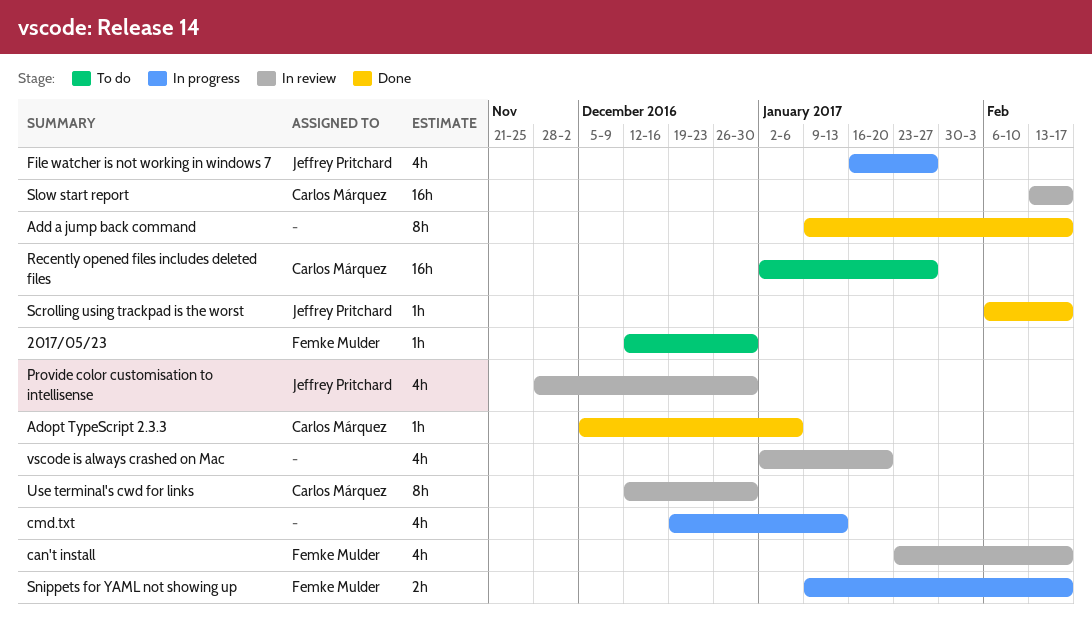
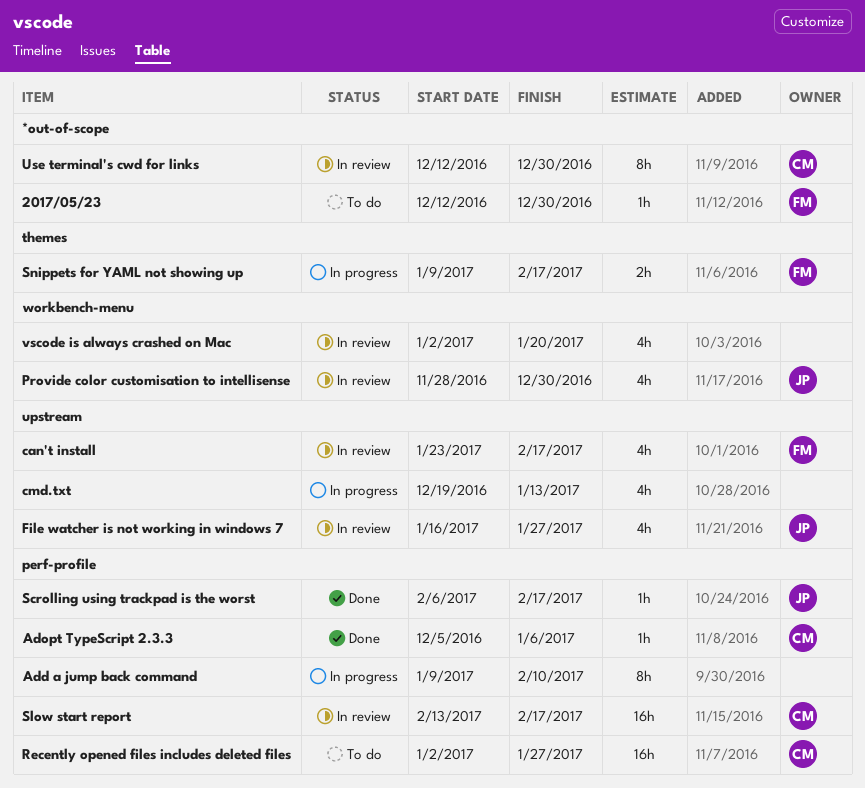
Add a jump back command, status: Done -> In progress
Add a jump back command, due: Feb 17 -> Feb 10
File watcher is not working in windows 7, status: In progress -> In review

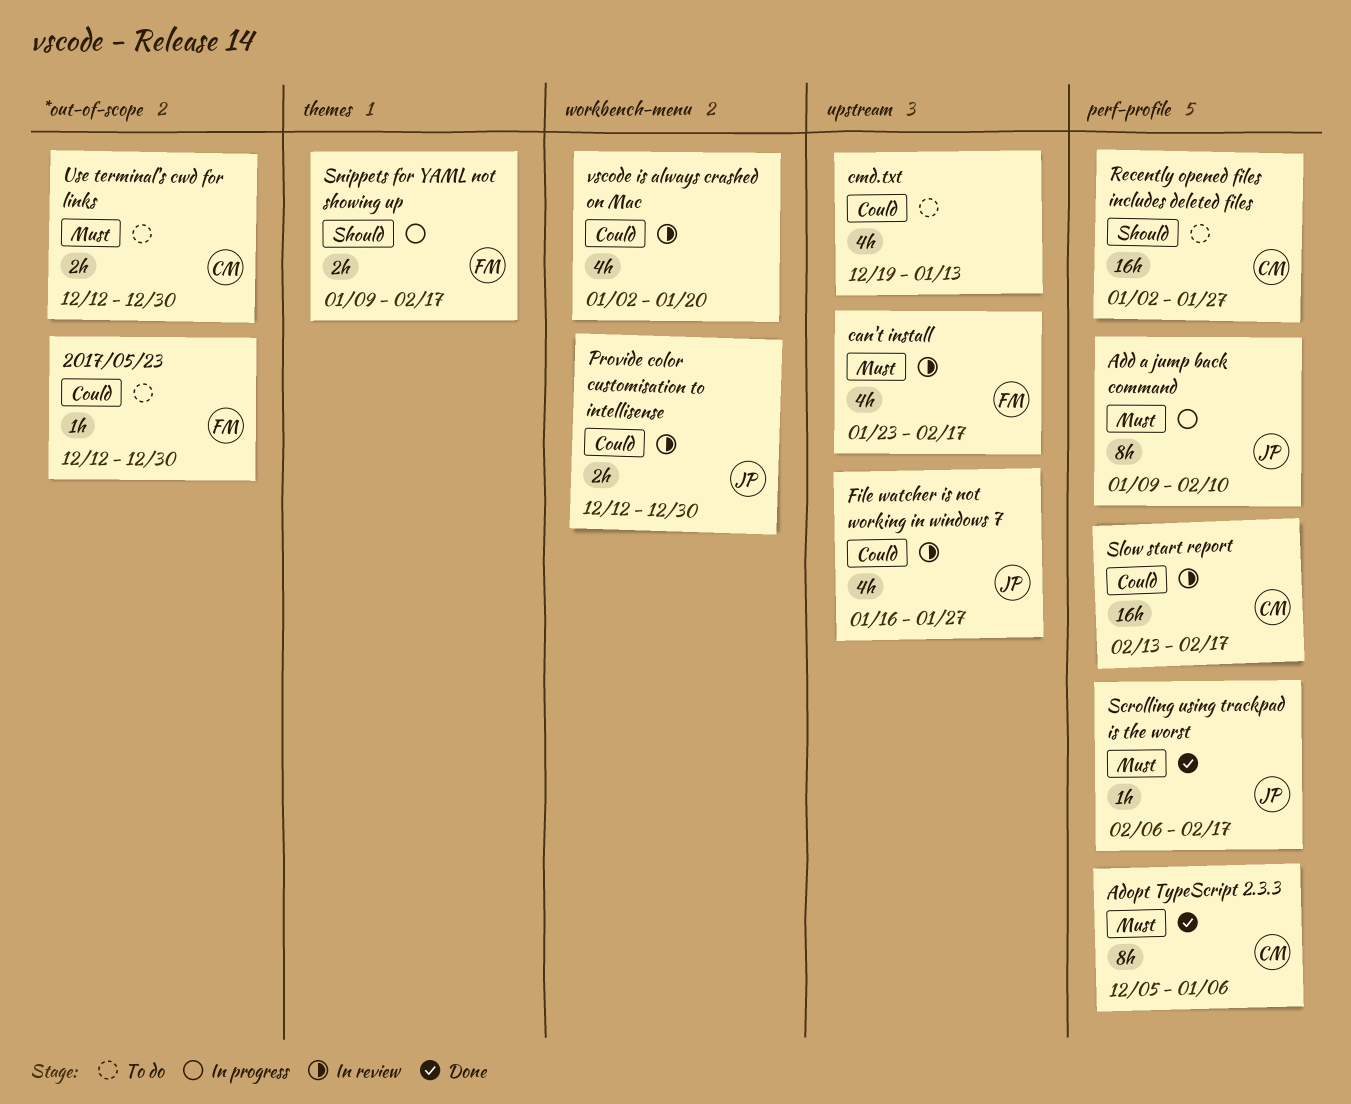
Add a jump back command, owner: none -> JP
Adopt TypeScript 2.3.3, estimate: 1h -> 8h
cmd.txt, status: In progress -> To do
Provide color customisation to intellisense, estimate: 4h -> 2h
Provide color customisation to intellisense, start: Nov 28 -> Dec 12
Use terminal's cwd for links, status: In review -> To do
Use terminal's cwd for links, estimate: 8h -> 2h

